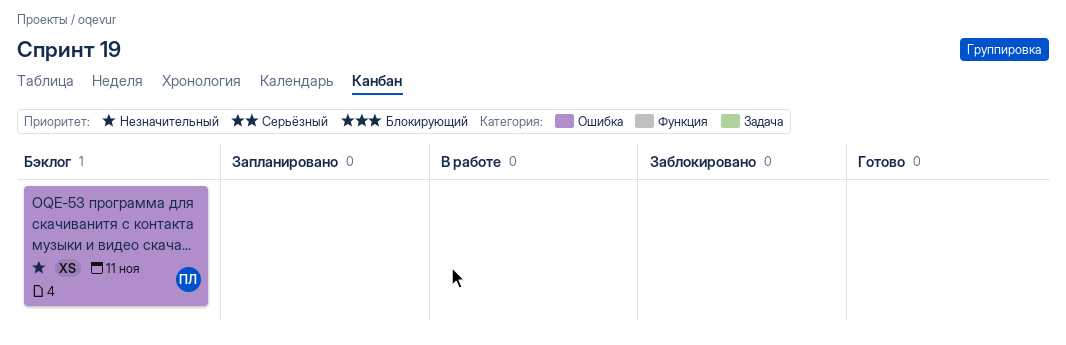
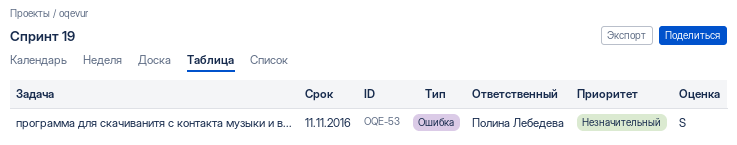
OQE-53, estimate: XS -> S

